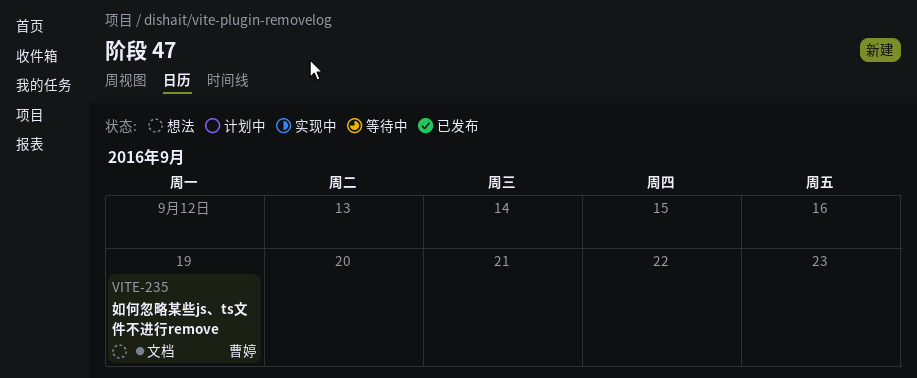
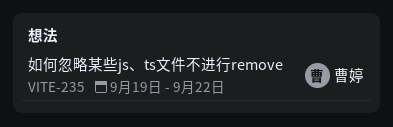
VITE-235, due: Sep 19 -> Sep 22

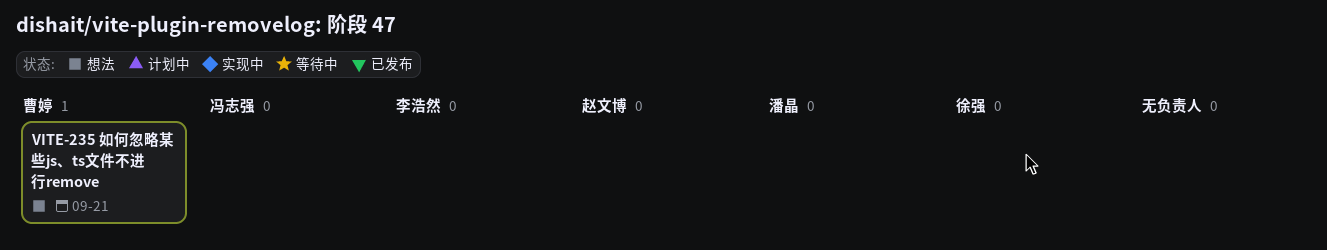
VITE-235, due: Sep 22 -> Sep 21

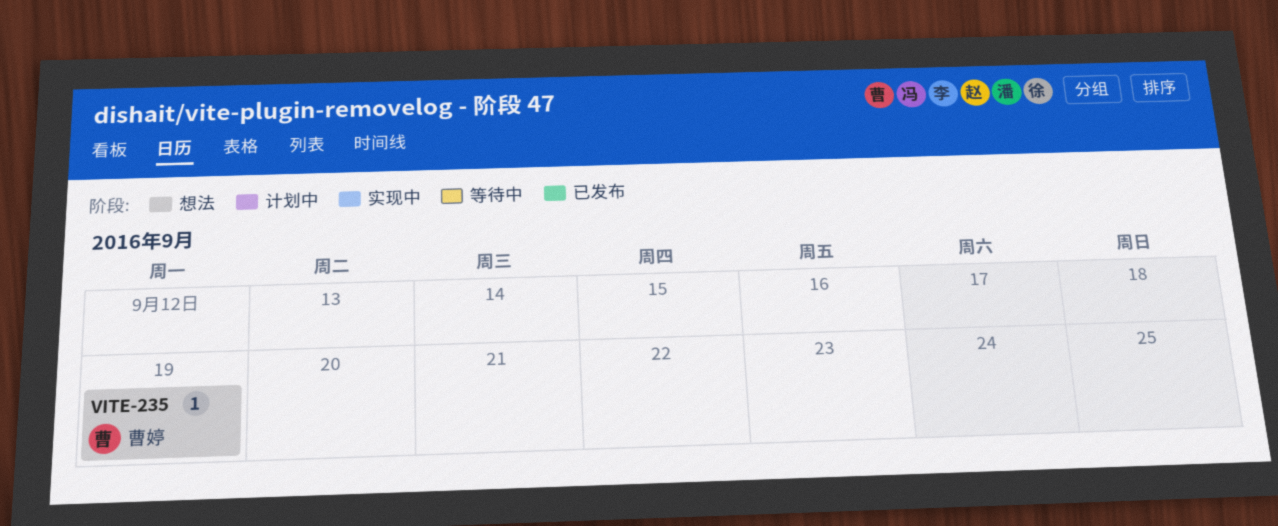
VITE-235, due: Sep 21 -> Sep 19

